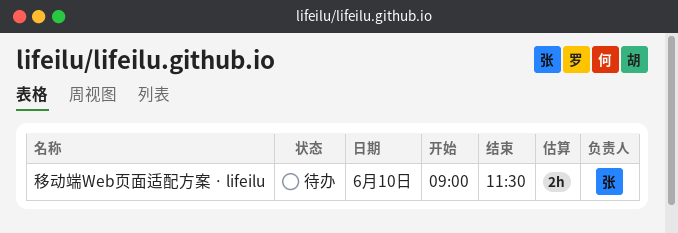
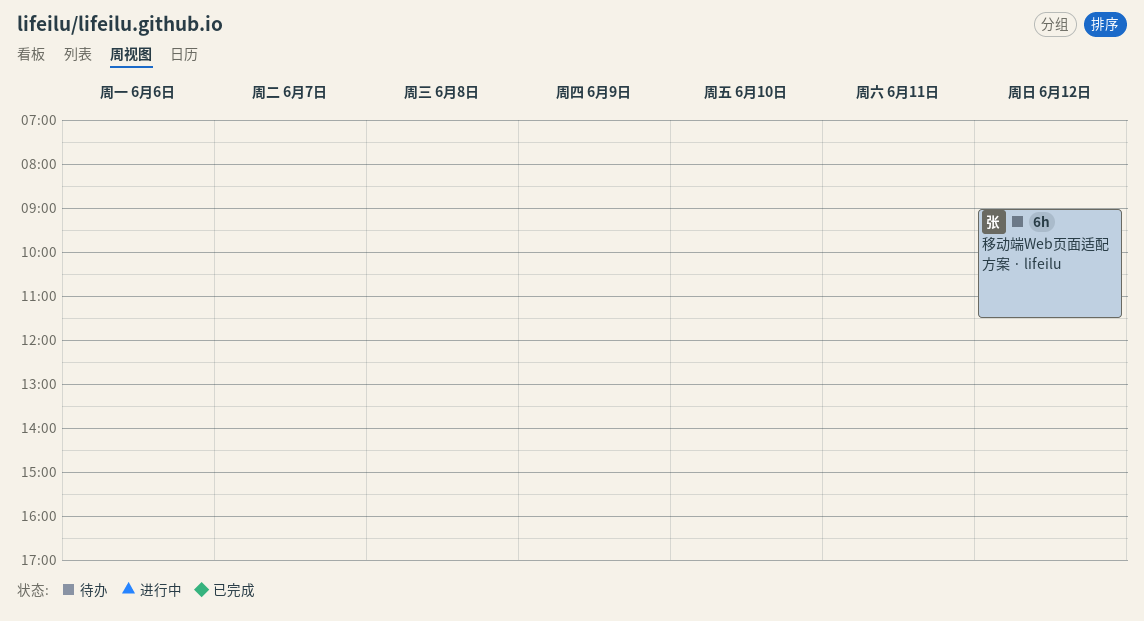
移动端Web页面适配方案 · lifeilu, estimate: 2h -> 6h
移动端Web页面适配方案 · lifeilu, day: Jun 10 -> Jun 12

